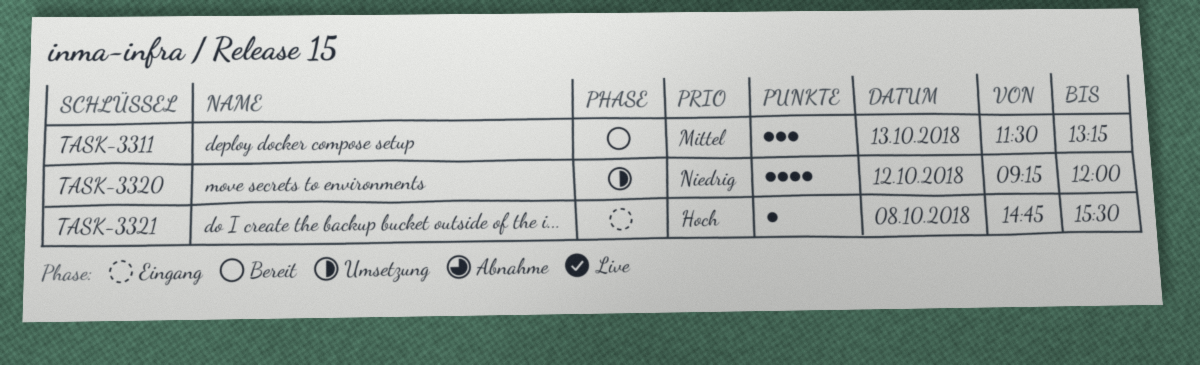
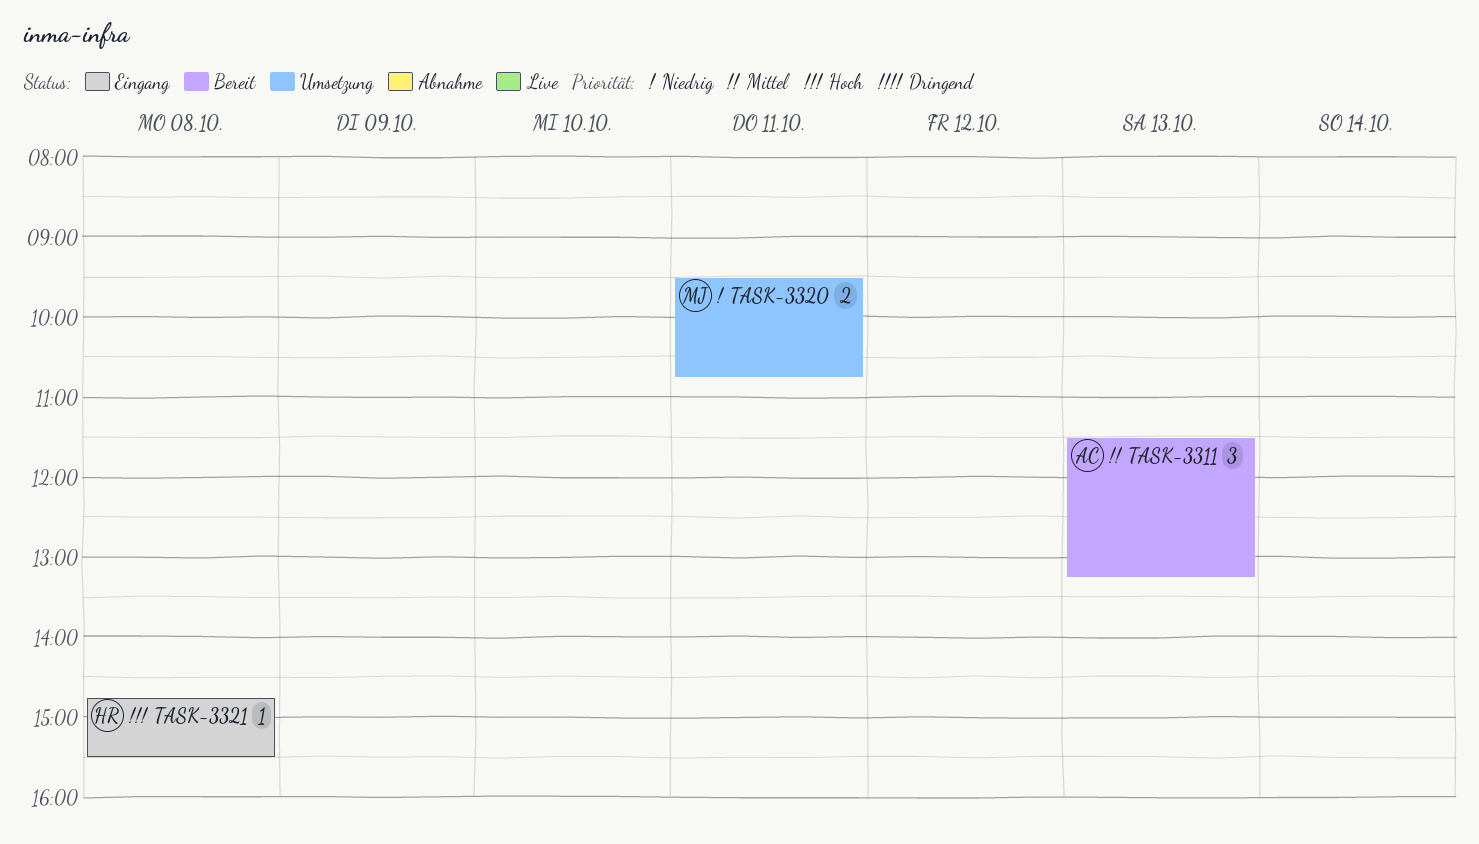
TASK-3320, estimate: 4 -> 2
TASK-3320, day: Oct 12 -> Oct 11
TASK-3320, begins: 09:15 -> 09:30
TASK-3320, ends: 12:00 -> 10:45

